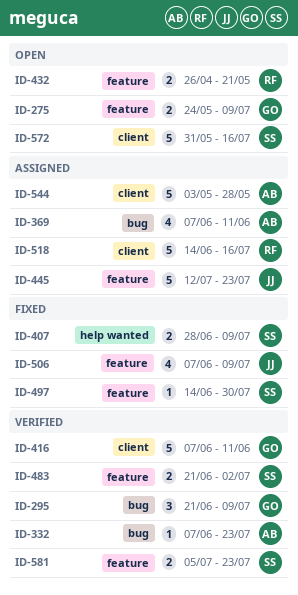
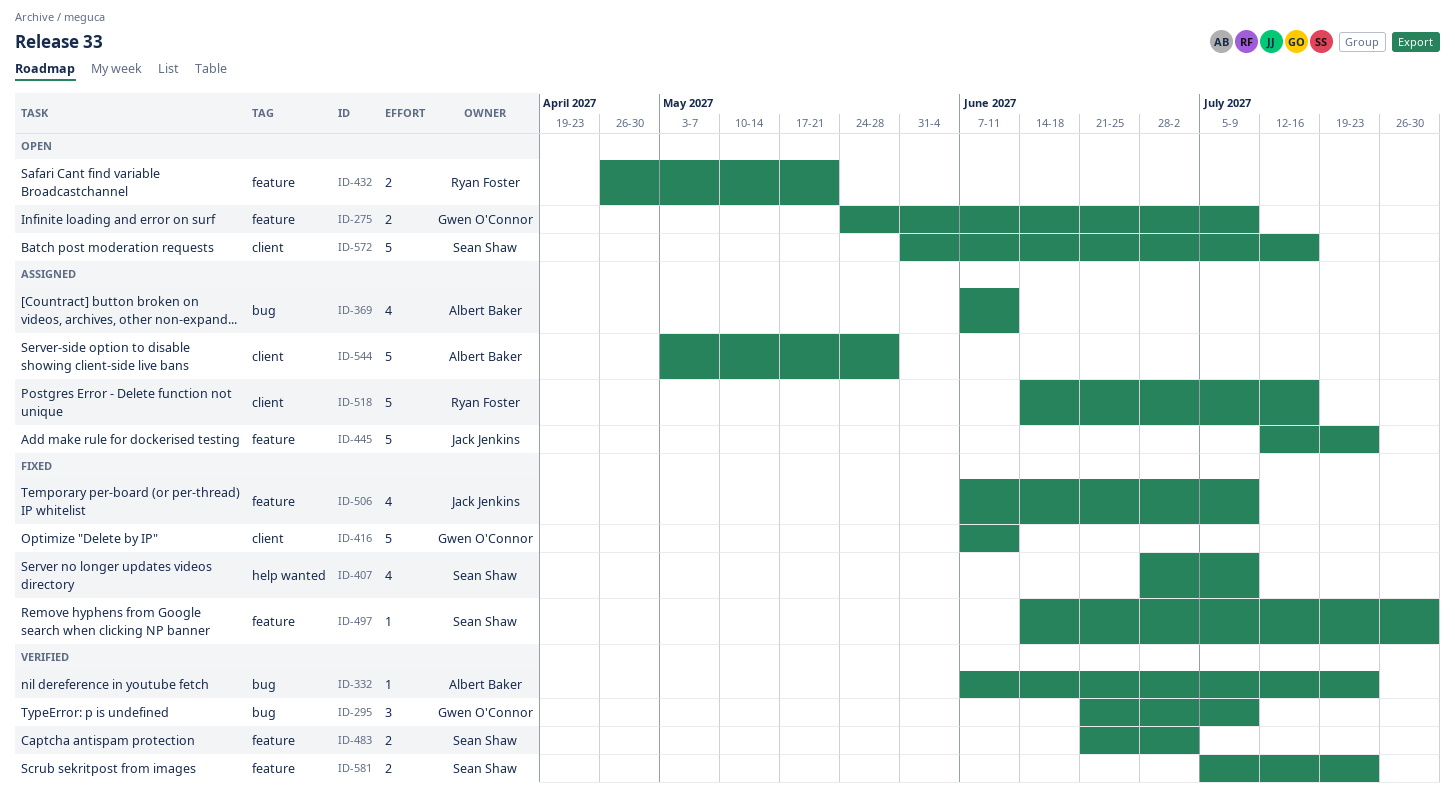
ID-407, estimate: 2 -> 4
ID-416, status: Verified -> Fixed

